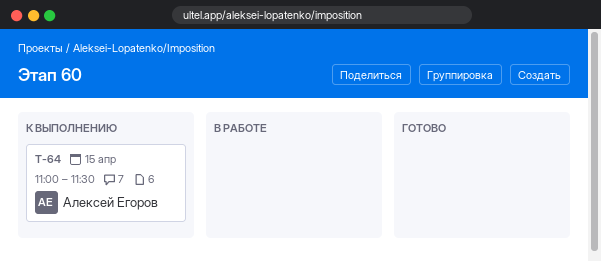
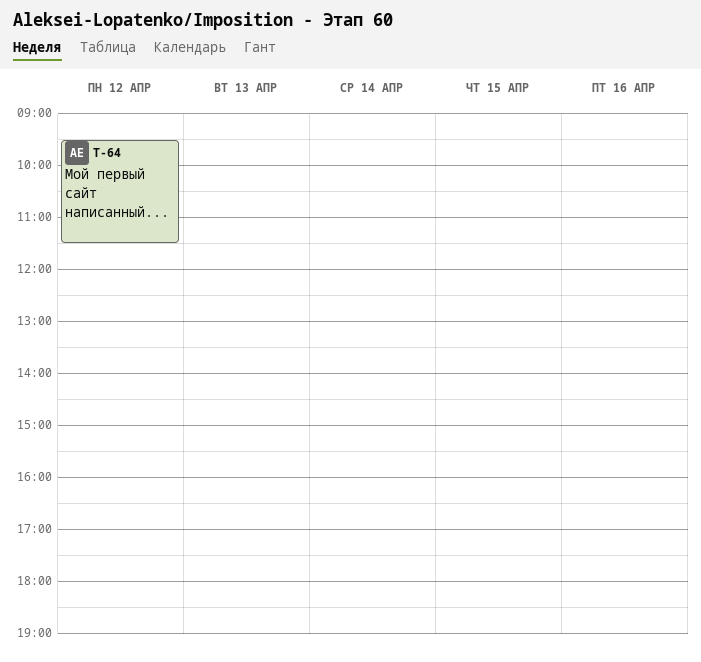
T-64, day: Apr 15 -> Apr 12
T-64, begins: 11:00 -> 09:30

